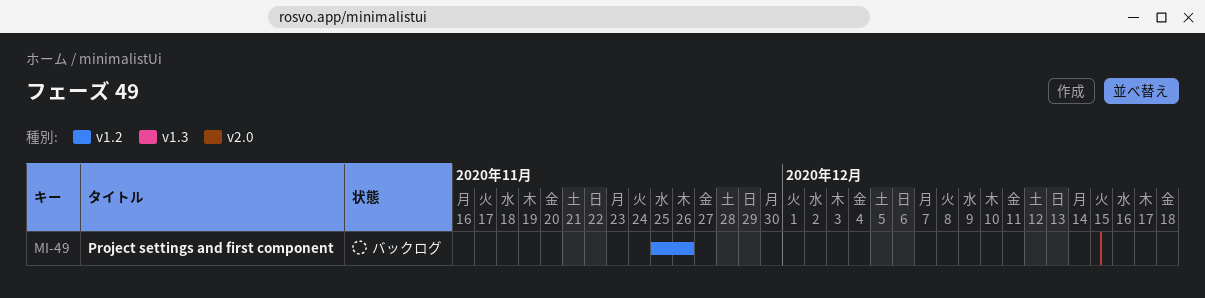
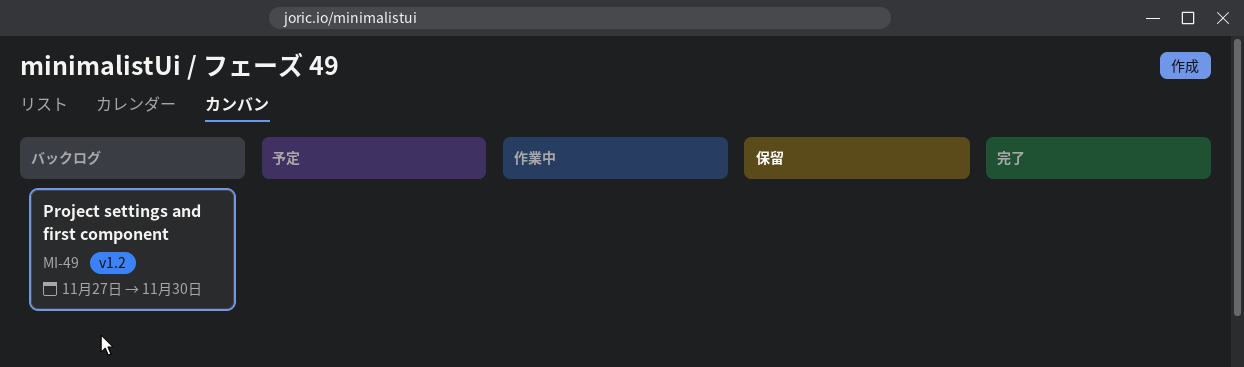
MI-49, start: Nov 25 -> Nov 27
MI-49, due: Nov 26 -> Nov 30

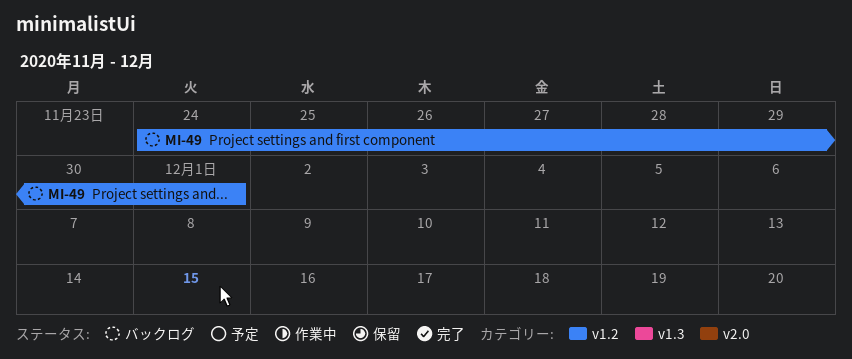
MI-49, start: Nov 27 -> Nov 24
MI-49, due: Nov 30 -> Dec 1

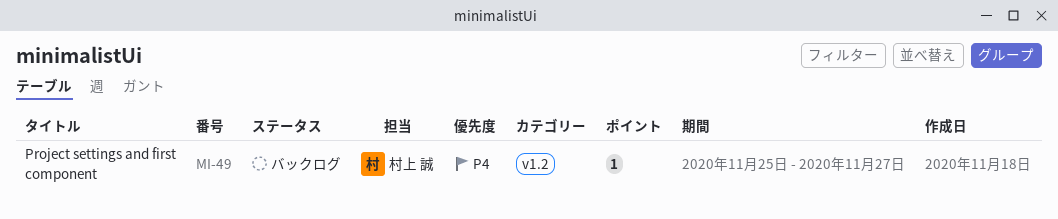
MI-49, start: Nov 24 -> Nov 25
MI-49, due: Dec 1 -> Nov 27

